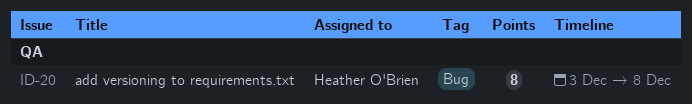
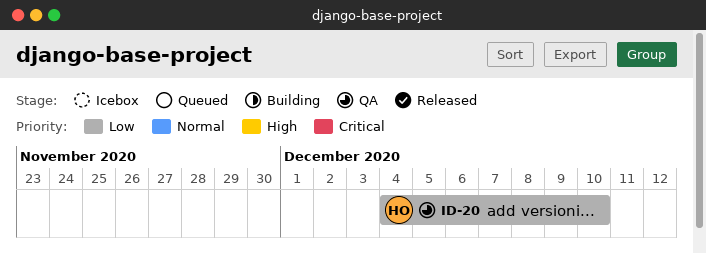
ID-20, start: Dec 3 -> Dec 4
ID-20, due: Dec 8 -> Dec 10

